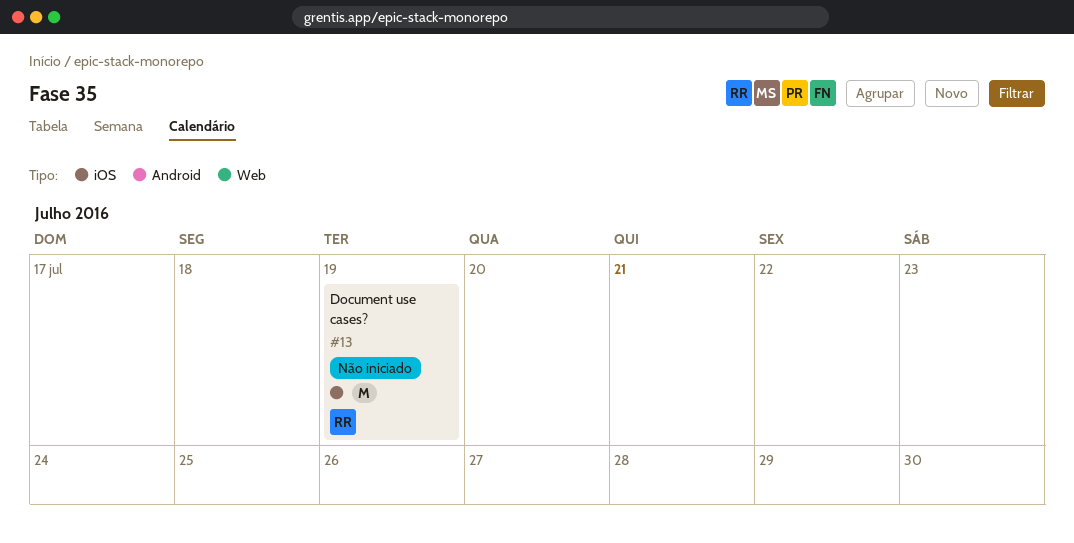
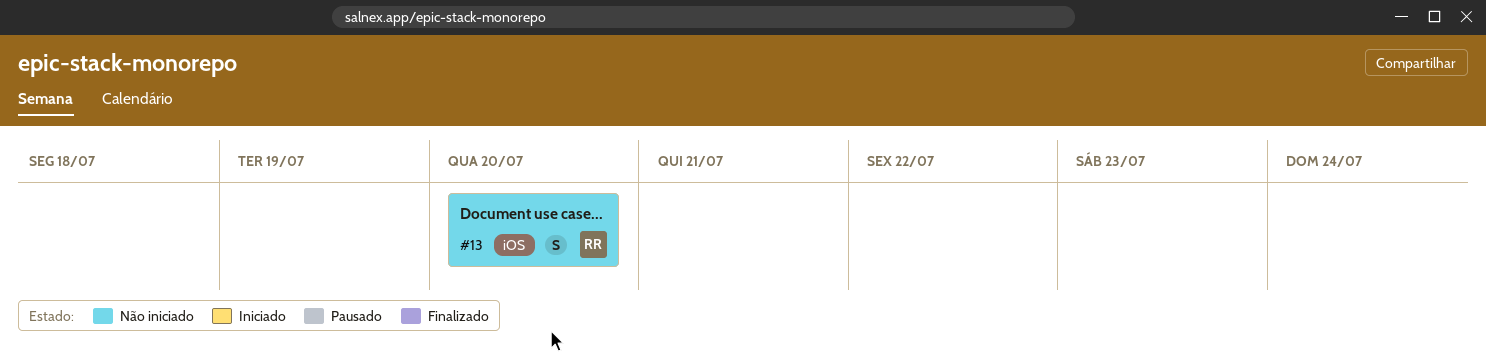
#13, estimate: M -> S
#13, due: Jul 19 -> Jul 20

